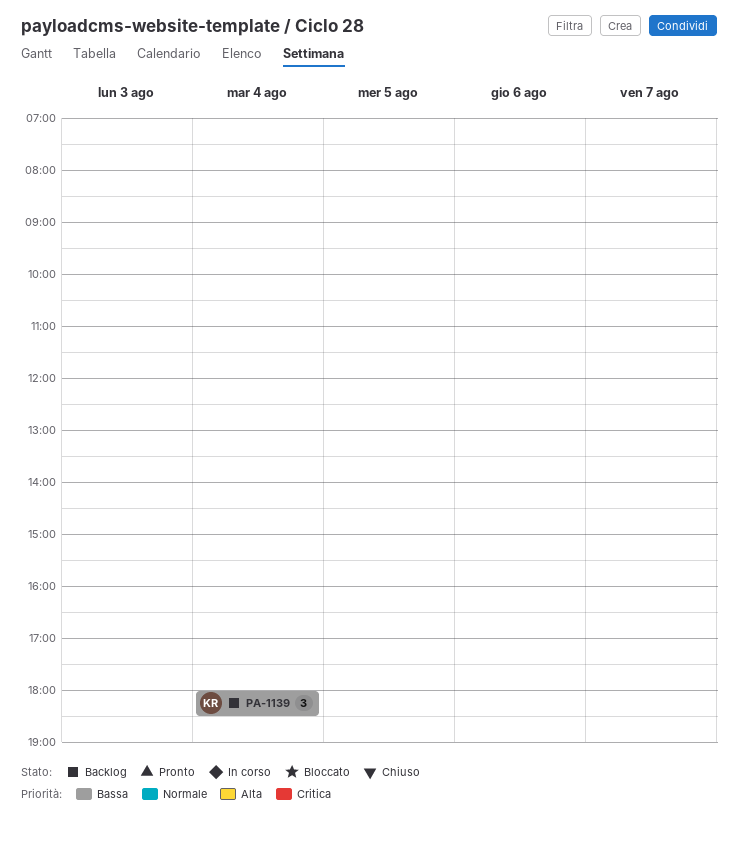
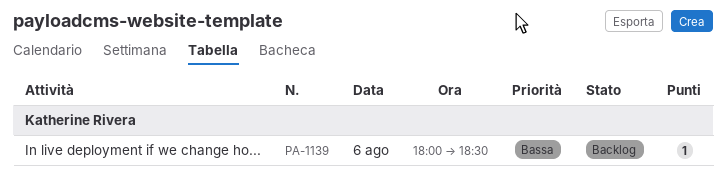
PA-1139, estimate: 3 -> 1
PA-1139, day: Aug 4 -> Aug 6

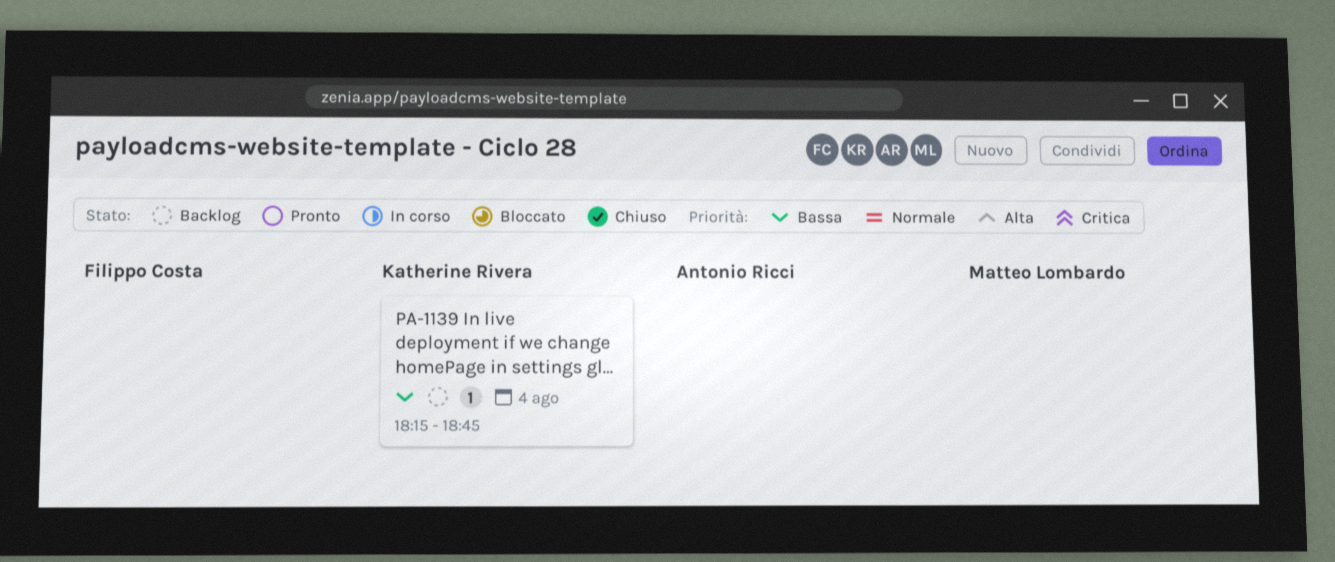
PA-1139, day: Aug 6 -> Aug 4
PA-1139, begins: 18:00 -> 18:15
PA-1139, ends: 18:30 -> 18:45

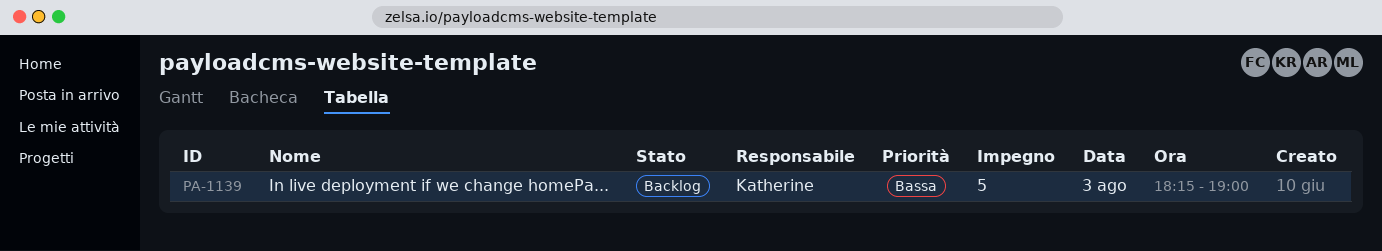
PA-1139, estimate: 1 -> 5
PA-1139, day: Aug 4 -> Aug 3
PA-1139, ends: 18:45 -> 19:00

